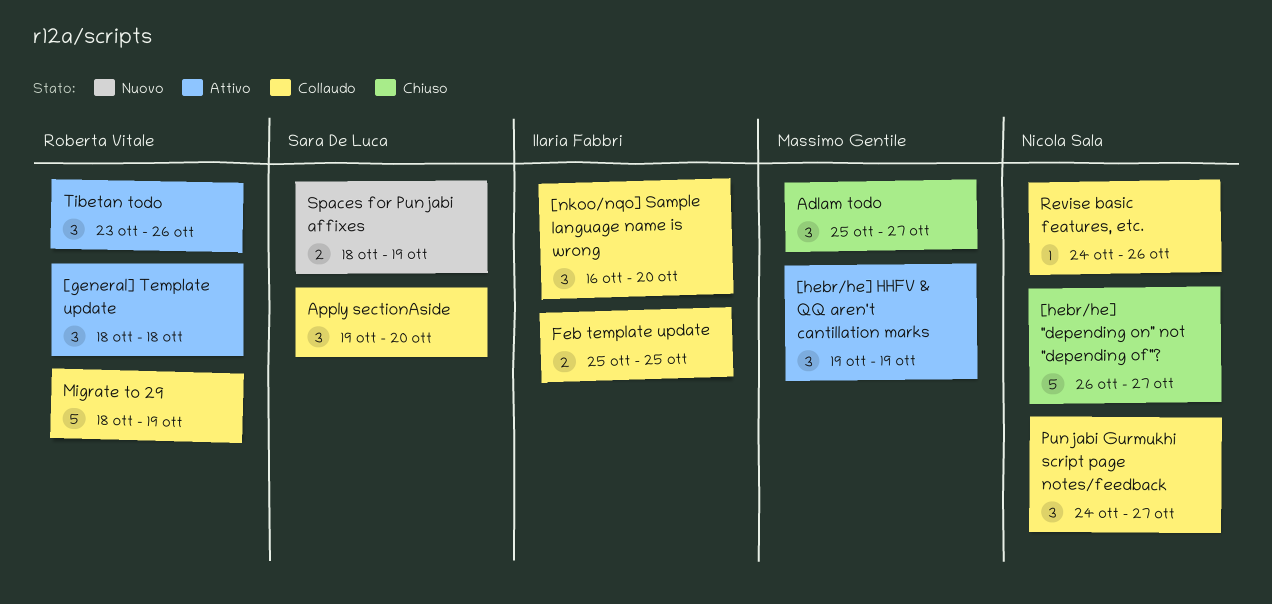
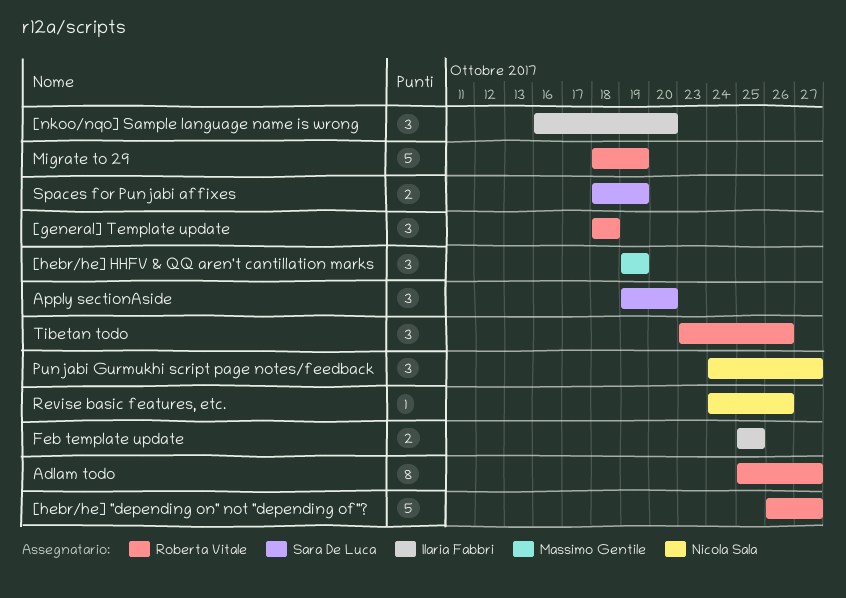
[hebr/he] "depending on" not "depending of"?, owner: Nicola Sala -> Roberta Vitale
Adlam todo, owner: Massimo Gentile -> Roberta Vitale
Adlam todo, estimate: 3 -> 8

